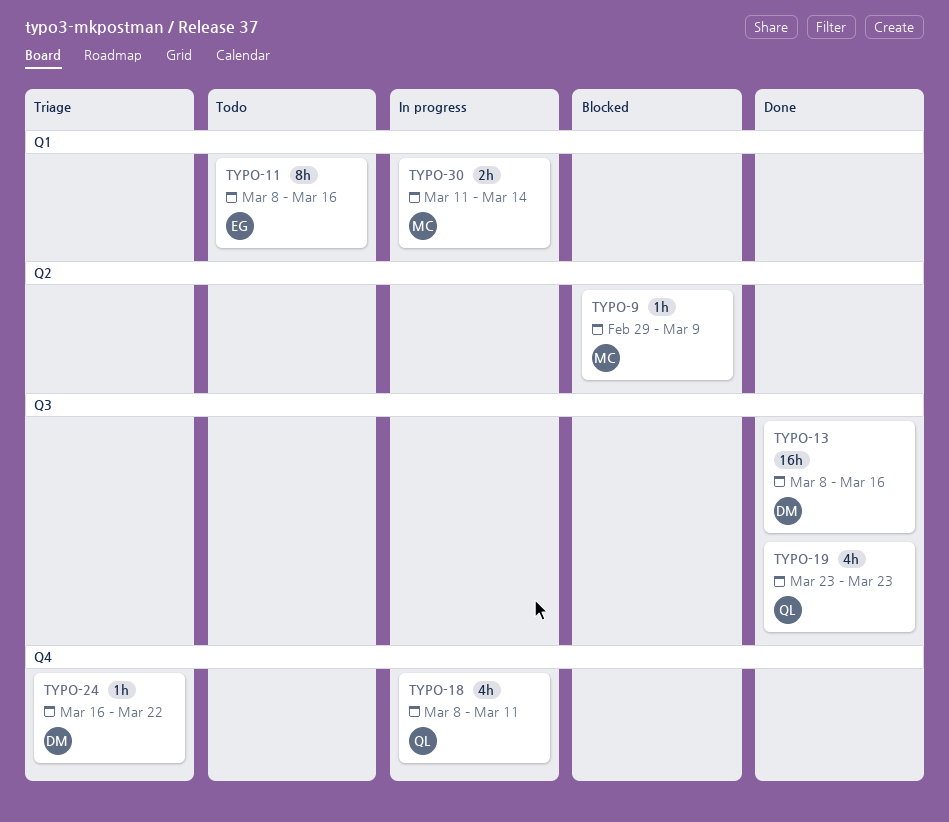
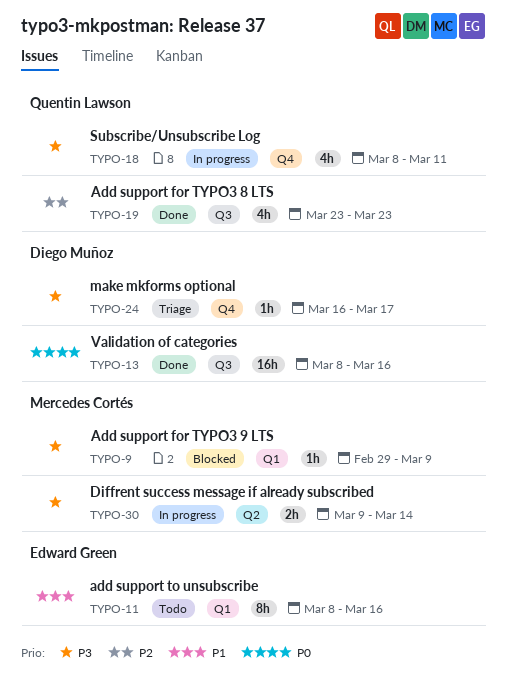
TYPO-9, label: Q2 -> Q1
TYPO-24, due: Mar 22 -> Mar 17
TYPO-30, label: Q1 -> Q2
TYPO-30, start: Mar 11 -> Mar 9

